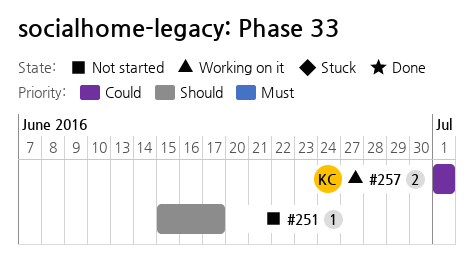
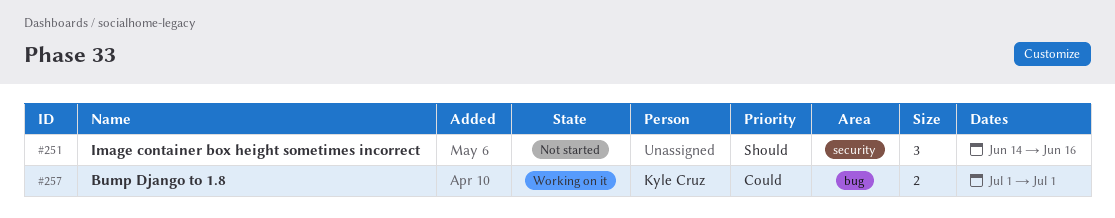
#251, estimate: 1 -> 3
#251, start: Jun 15 -> Jun 14
#251, due: Jun 17 -> Jun 16

